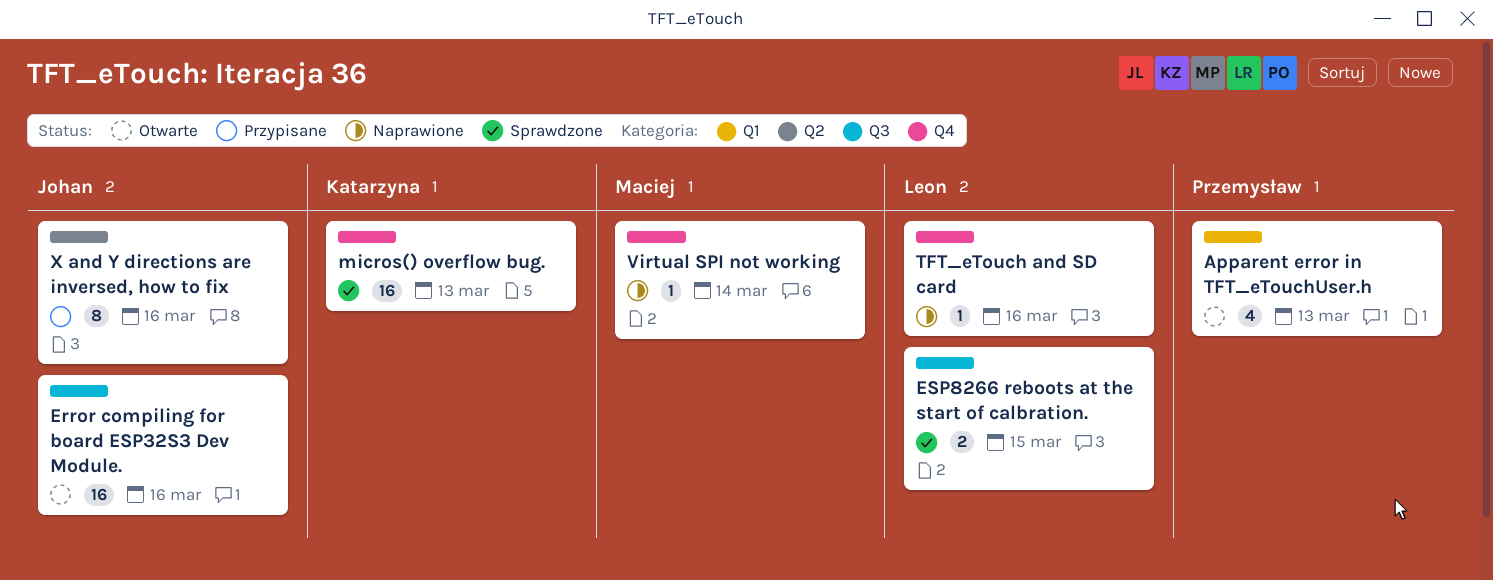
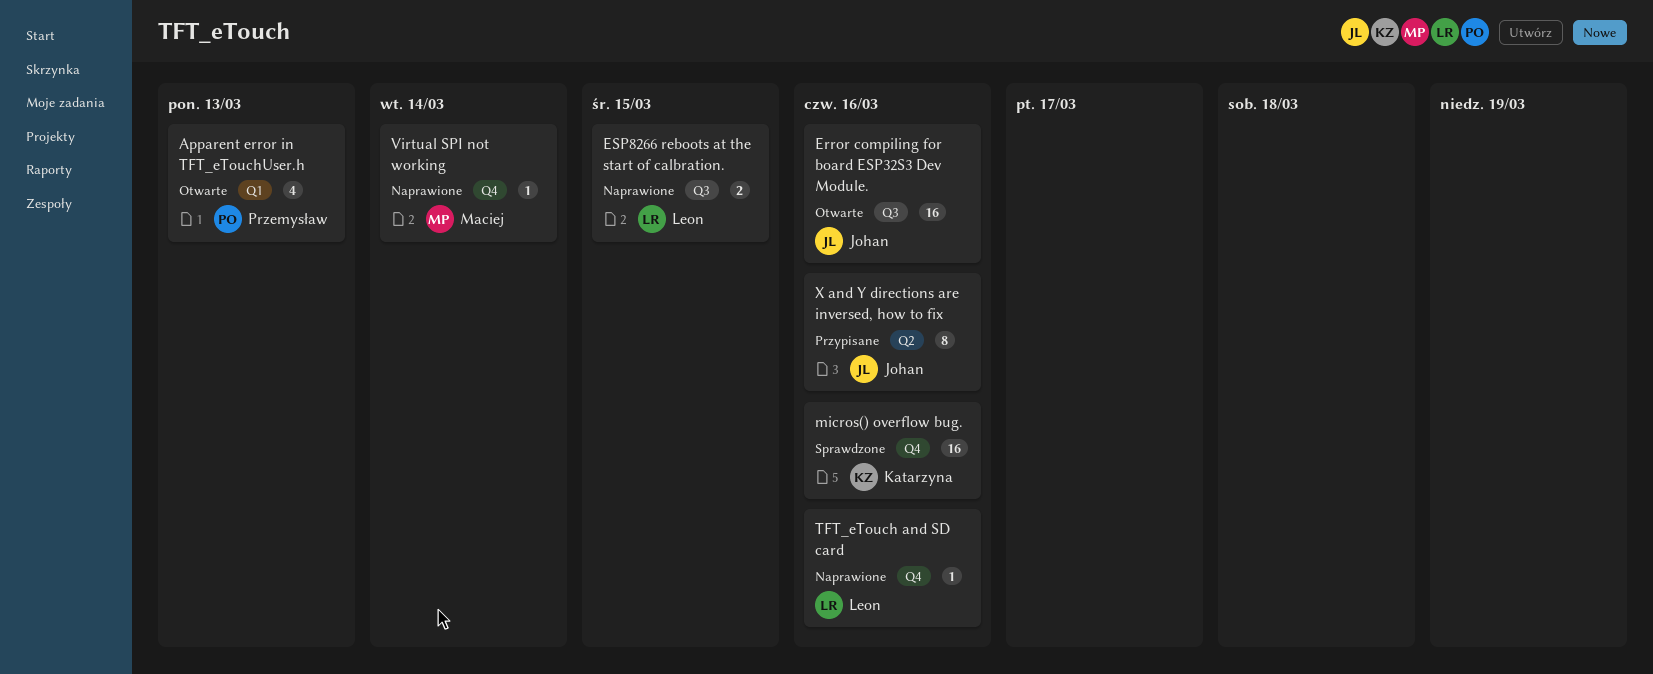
ESP8266 reboots at the start of calbration., status: Sprawdzone -> Naprawione
micros() overflow bug., due: Mar 13 -> Mar 16

